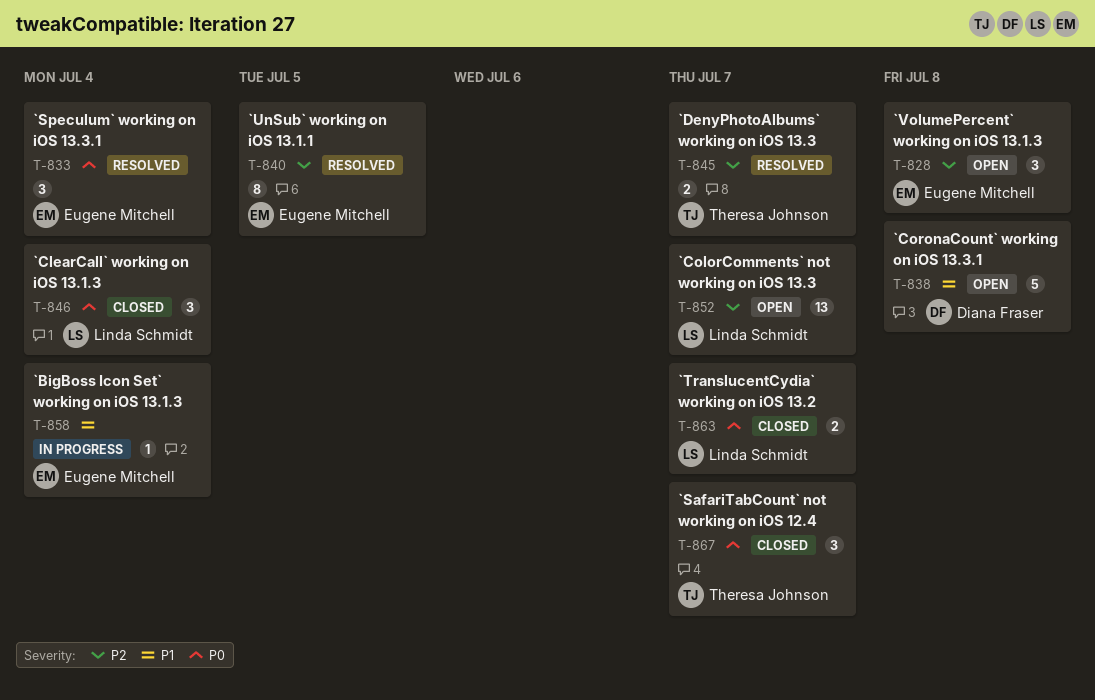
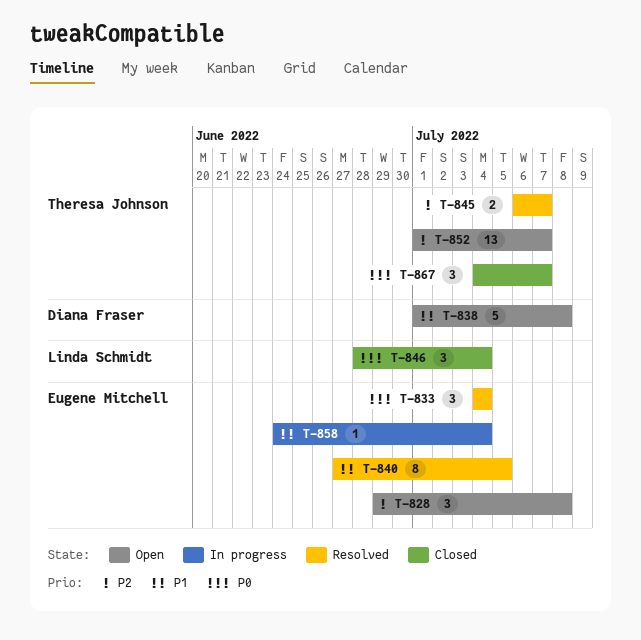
T-840, priority: P2 -> P1
T-852, owner: Linda Schmidt -> Theresa Johnson
T-863: present -> none

